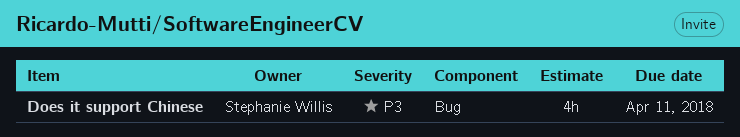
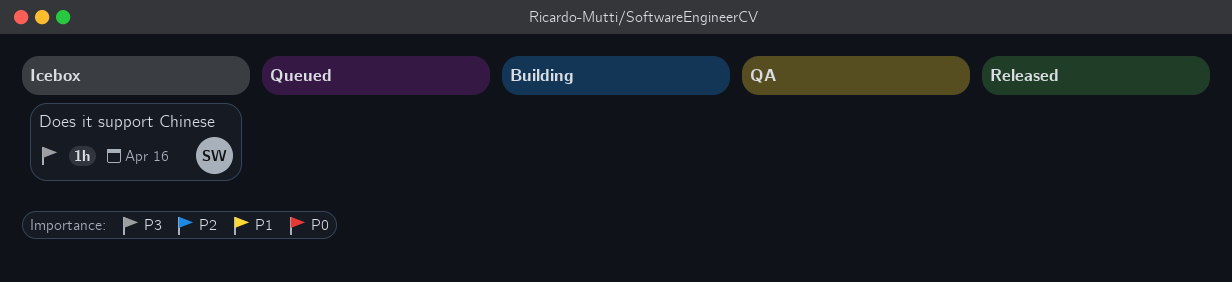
Does it support Chinese, estimate: 4h -> 1h
Does it support Chinese, due: Apr 11 -> Apr 16

